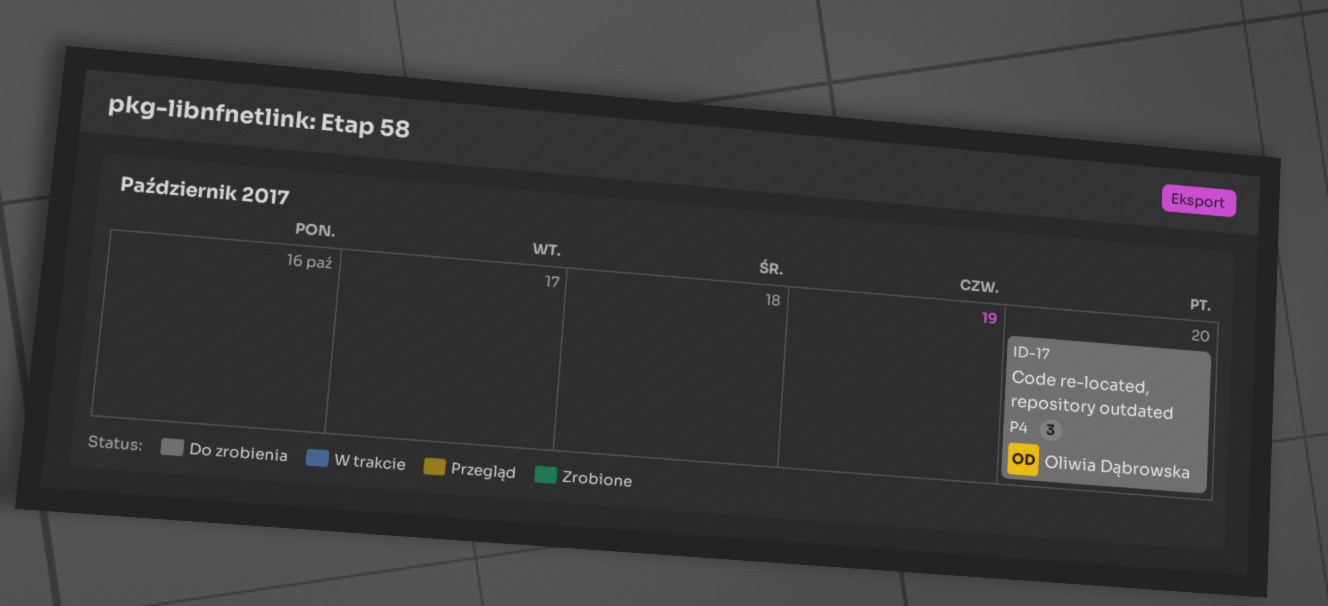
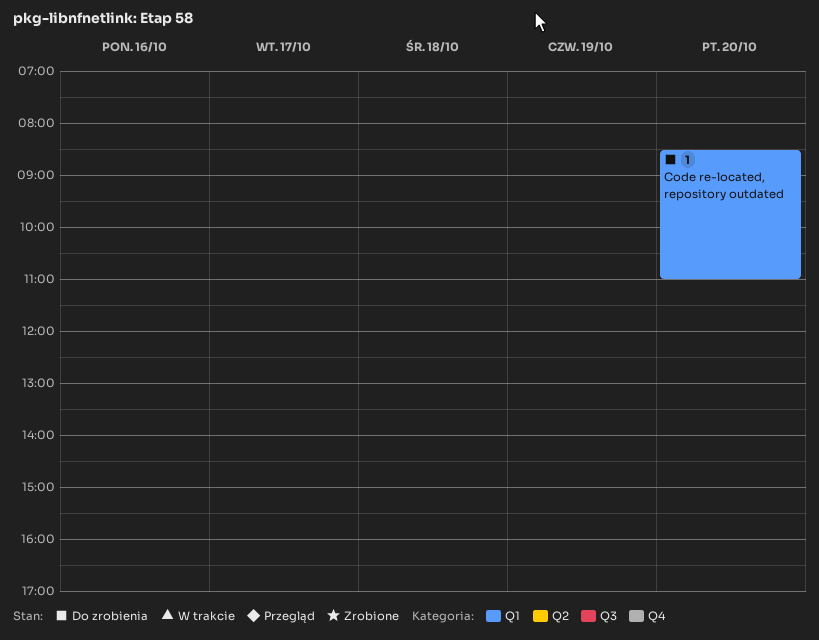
Code re-located, repository outdated, estimate: 3 -> 1

